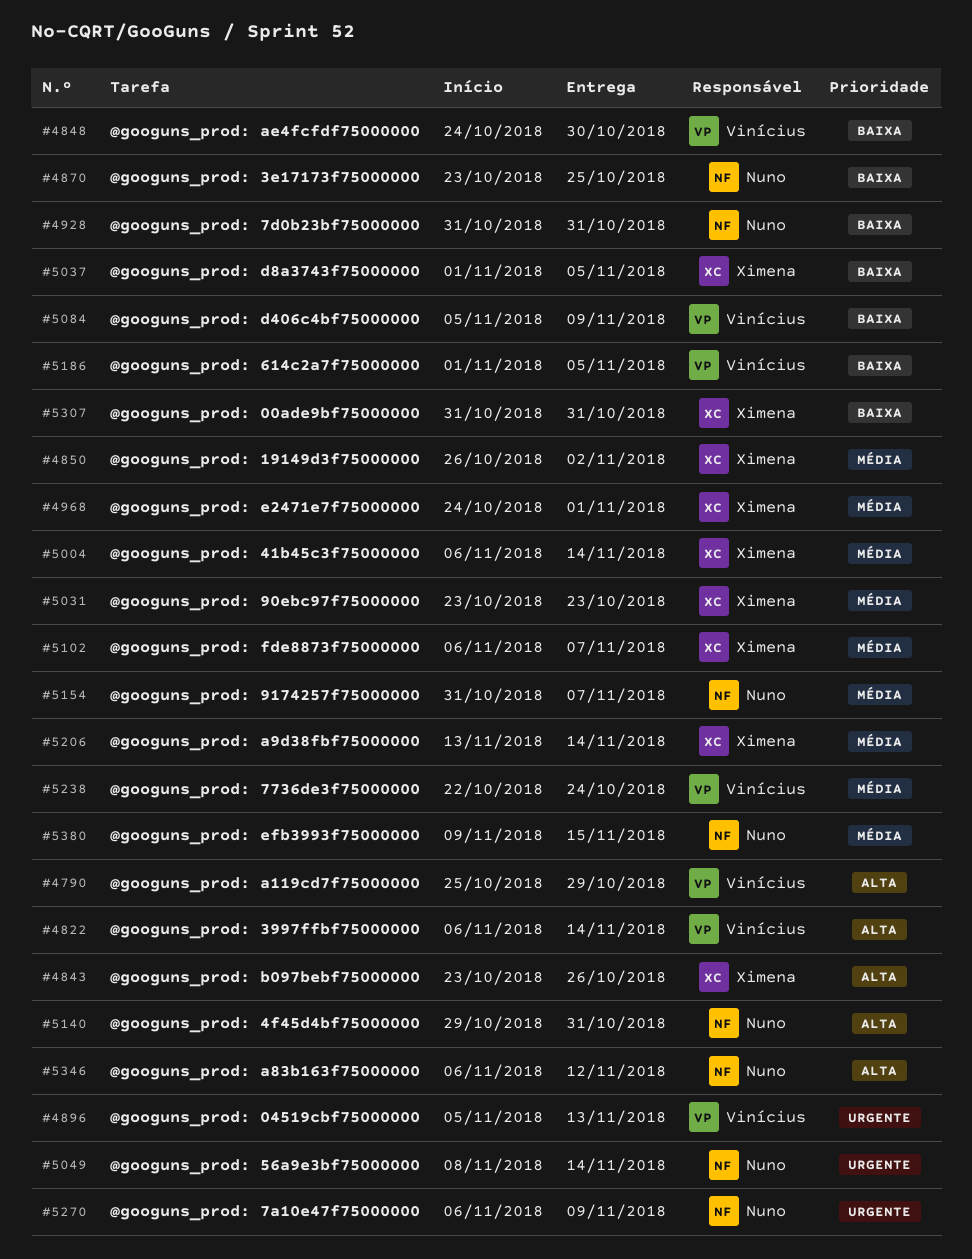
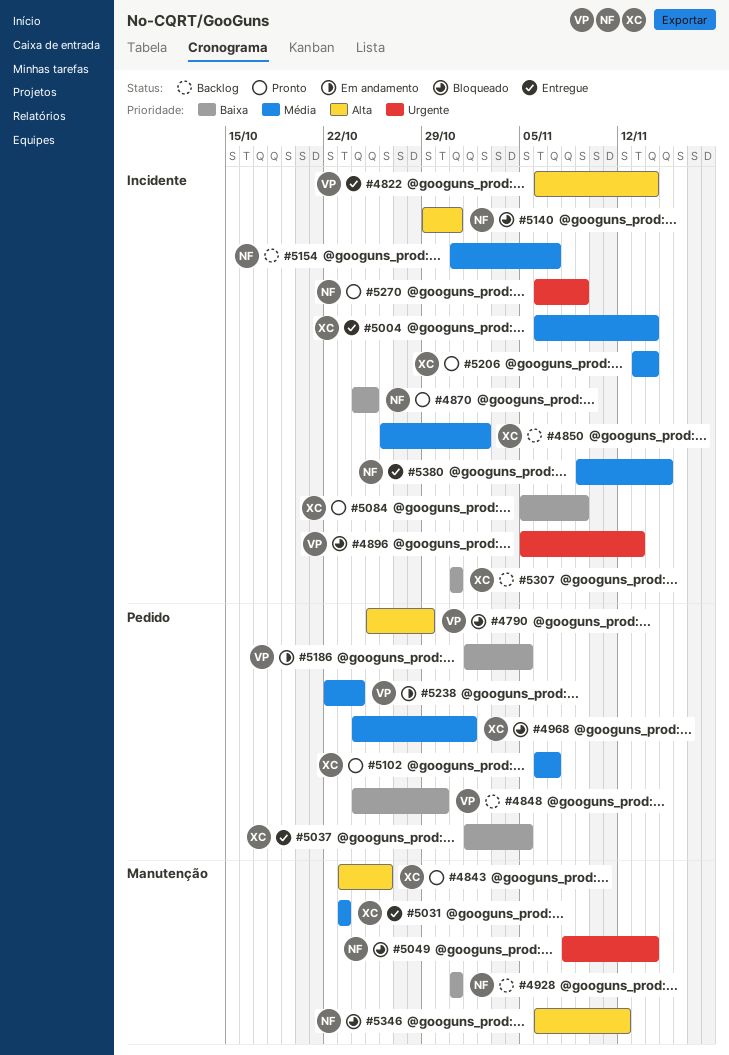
#4870, start: Oct 23 -> Oct 24
#5084, owner: Vinícius -> Ximena

